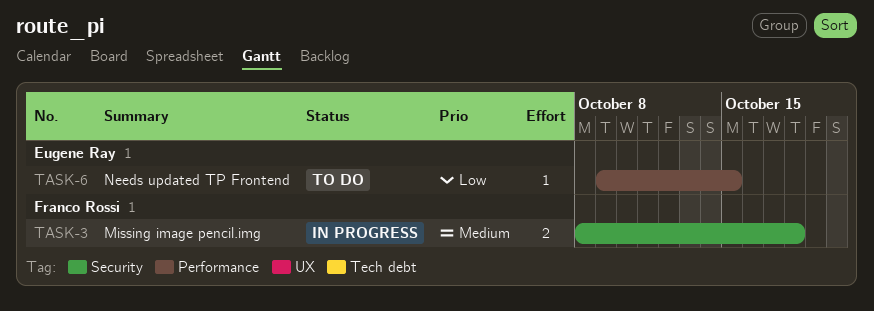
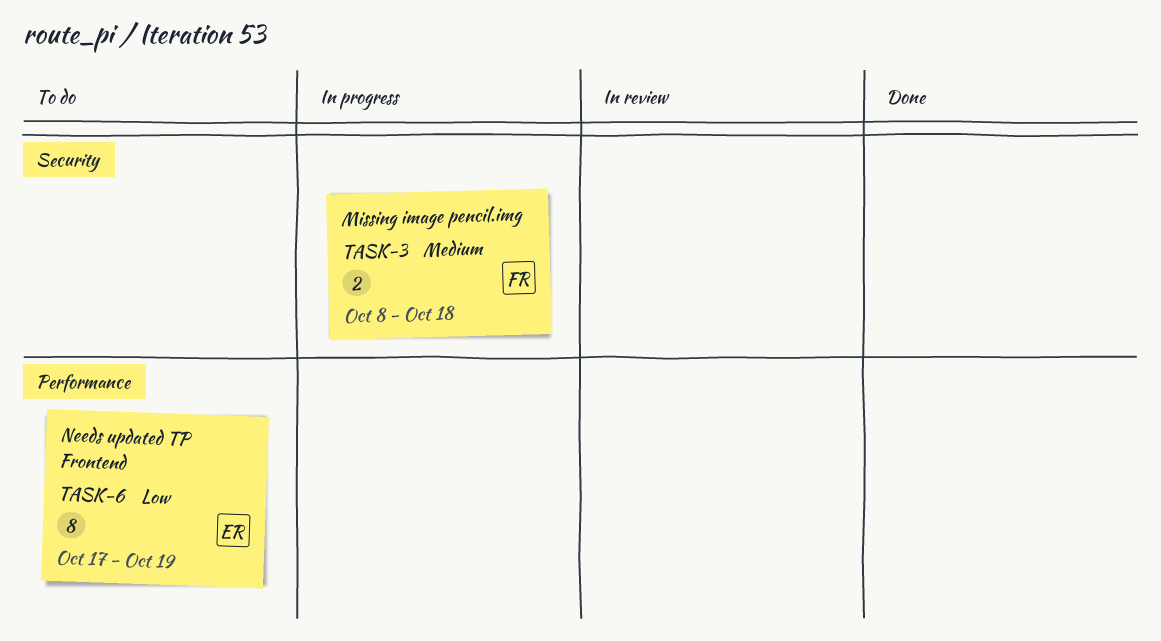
TASK-6, estimate: 1 -> 8
TASK-6, start: Oct 9 -> Oct 17
TASK-6, due: Oct 15 -> Oct 19

